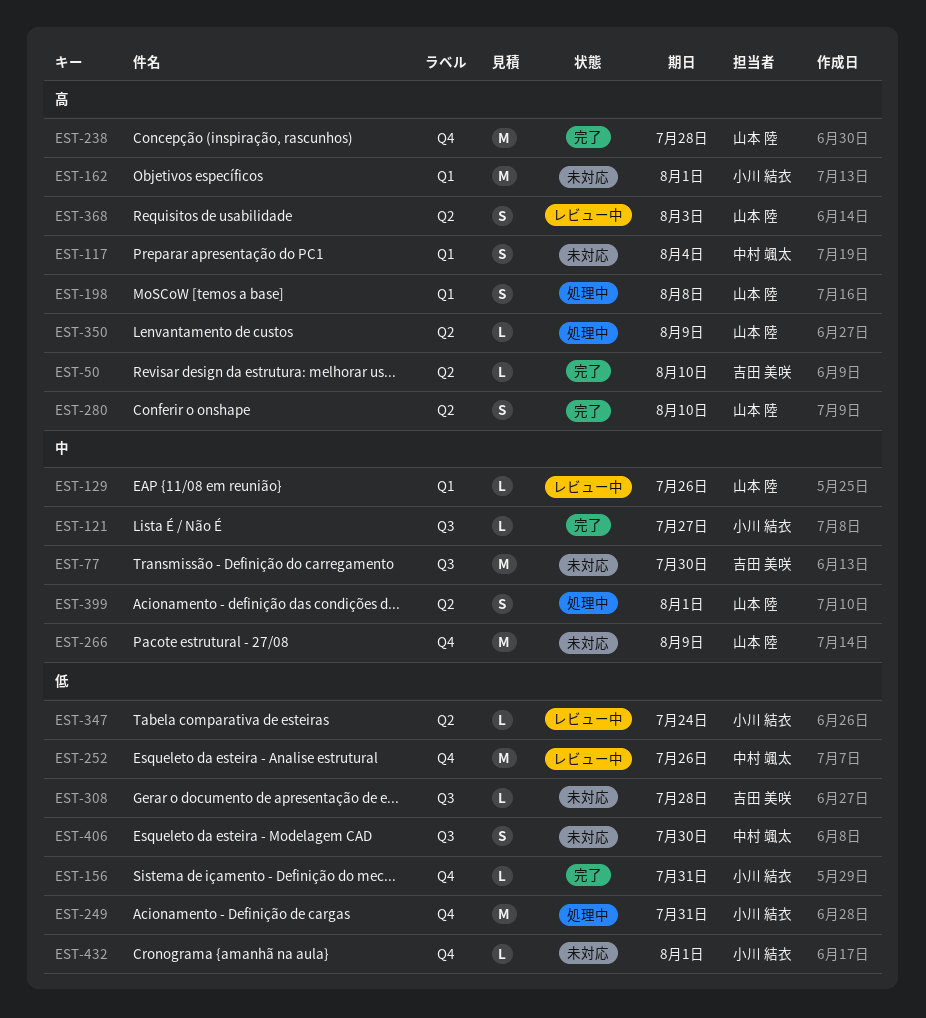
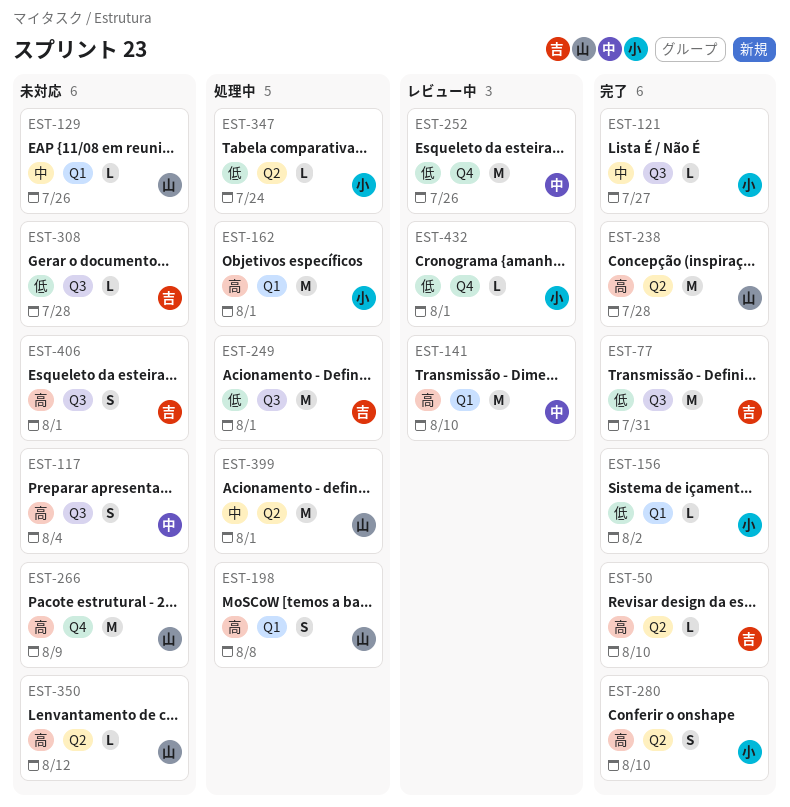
EST-77, status: 未対応 -> 完了
EST-77, priority: 中 -> 低
EST-77, due: Jul 30 -> Jul 31
EST-117, label: Q1 -> Q3
EST-129, status: レビュー中 -> 未対応
EST-141: none -> present
EST-156, label: Q4 -> Q1
EST-156, due: Jul 31 -> Aug 2
EST-162, status: 未対応 -> 処理中
EST-238, label: Q4 -> Q2
EST-249, owner: 小川 結衣 -> 吉田 美咲
EST-249, label: Q4 -> Q3
EST-249, due: Jul 31 -> Aug 1
EST-266, priority: 中 -> 高
EST-280, owner: 山本 陸 -> 小川 結衣
EST-347, status: レビュー中 -> 処理中
EST-350, status: 処理中 -> 未対応
EST-350, due: Aug 9 -> Aug 12
EST-368: present -> none
EST-399, estimate: S -> M
EST-406, owner: 中村 颯太 -> 吉田 美咲
EST-406, priority: 低 -> 高
EST-406, due: Jul 30 -> Aug 1
EST-432, status: 未対応 -> レビュー中

